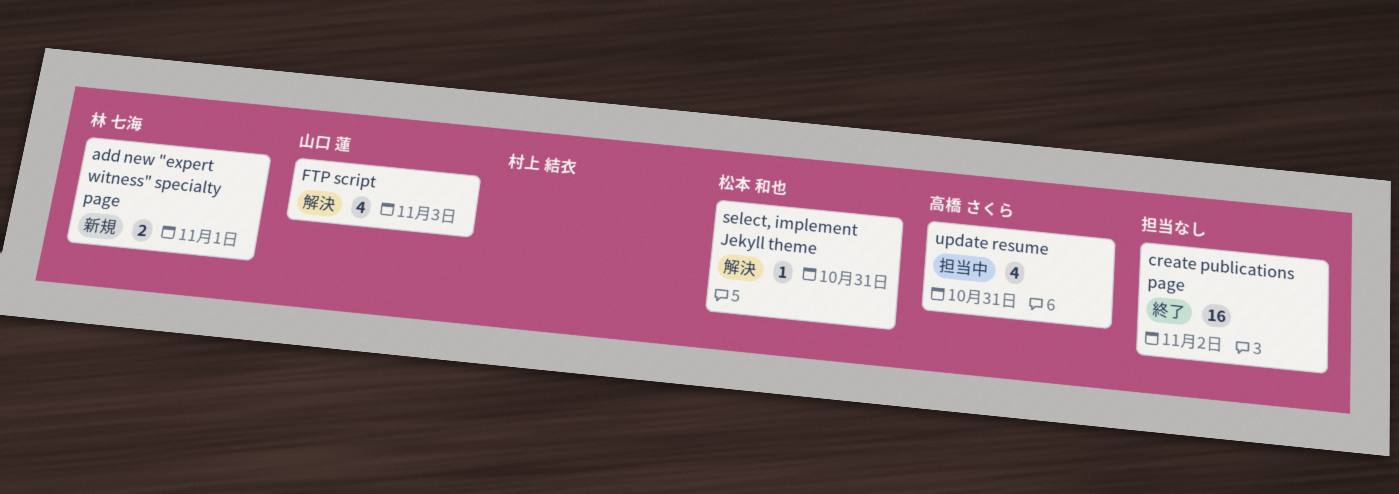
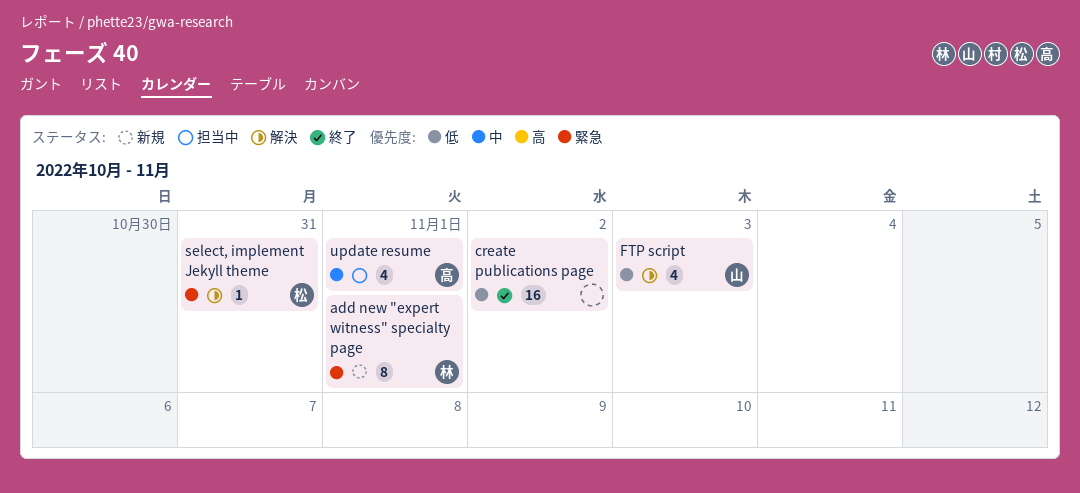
add new "expert witness" specialty page, estimate: 2 -> 8
update resume, due: Oct 31 -> Nov 1

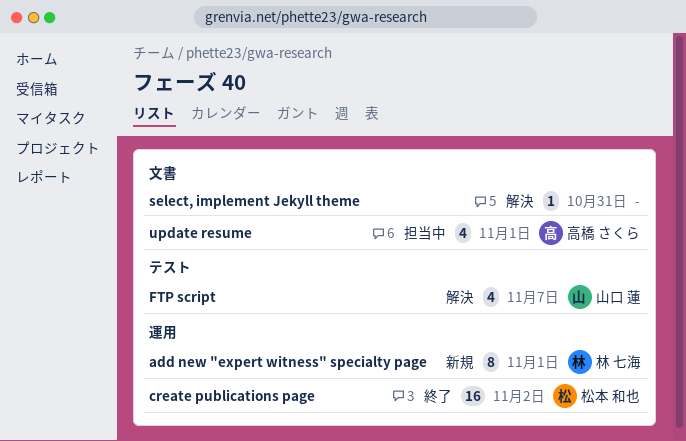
create publications page, owner: none -> 松本 和也
FTP script, due: Nov 3 -> Nov 7
select, implement Jekyll theme, owner: 松本 和也 -> none

